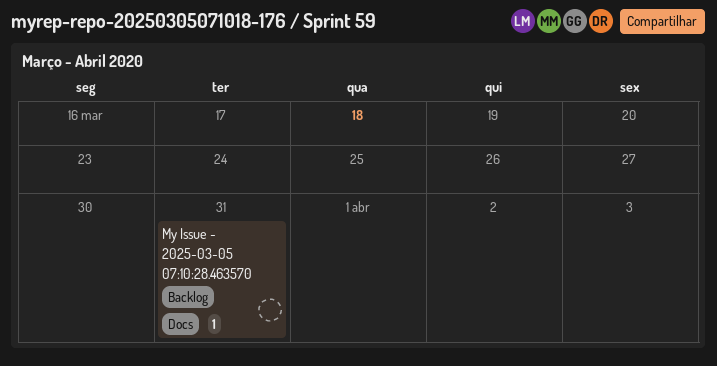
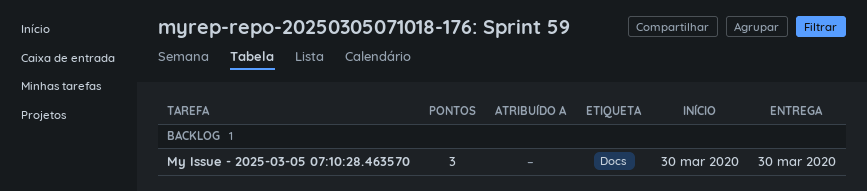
My Issue - 2025-03-05 07:10:28.463570, estimate: 1 -> 3
My Issue - 2025-03-05 07:10:28.463570, due: Mar 31 -> Mar 30

